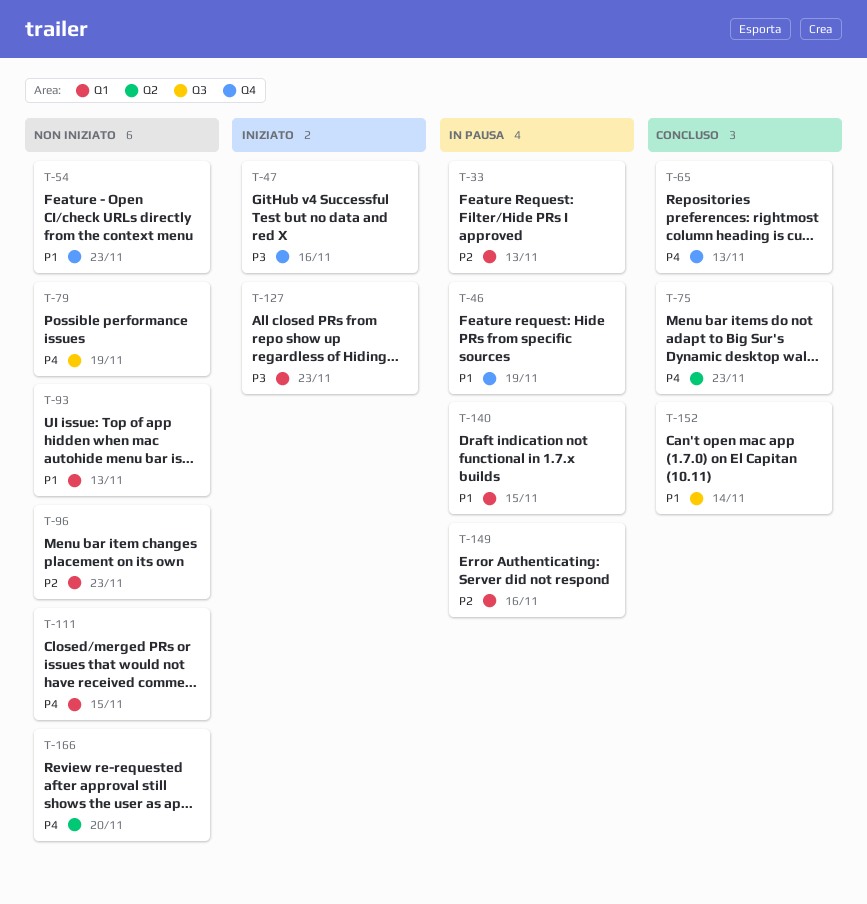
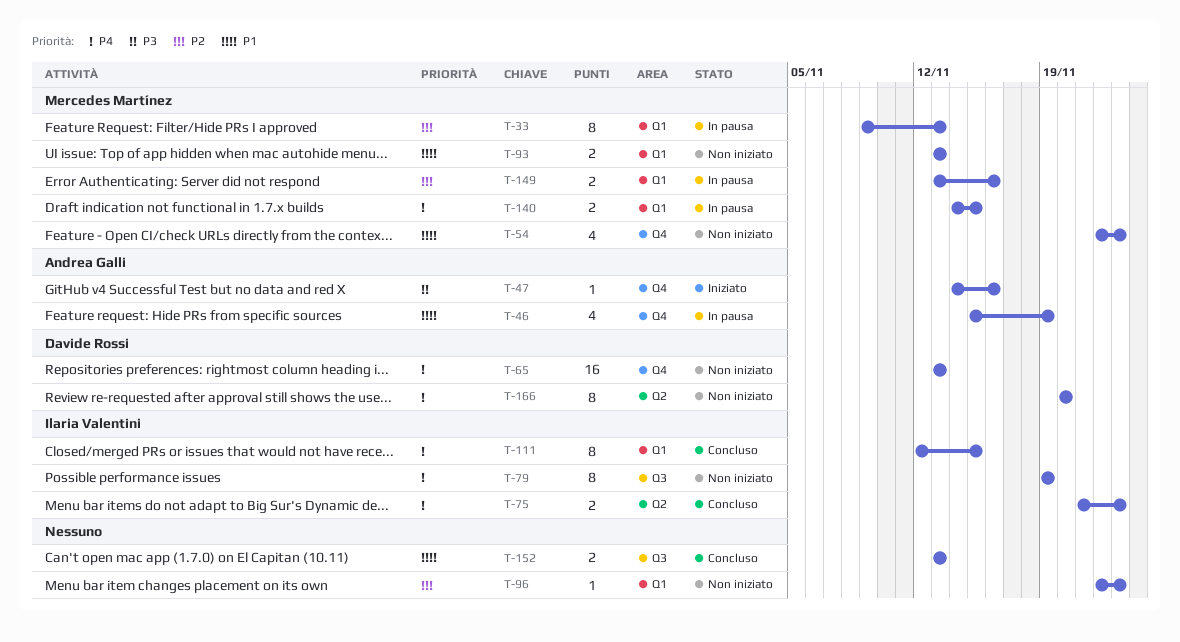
T-65, status: Concluso -> Non iniziato
T-111, status: Non iniziato -> Concluso
T-127: present -> none
T-140, priority: P1 -> P4
T-152, due: Nov 14 -> Nov 13

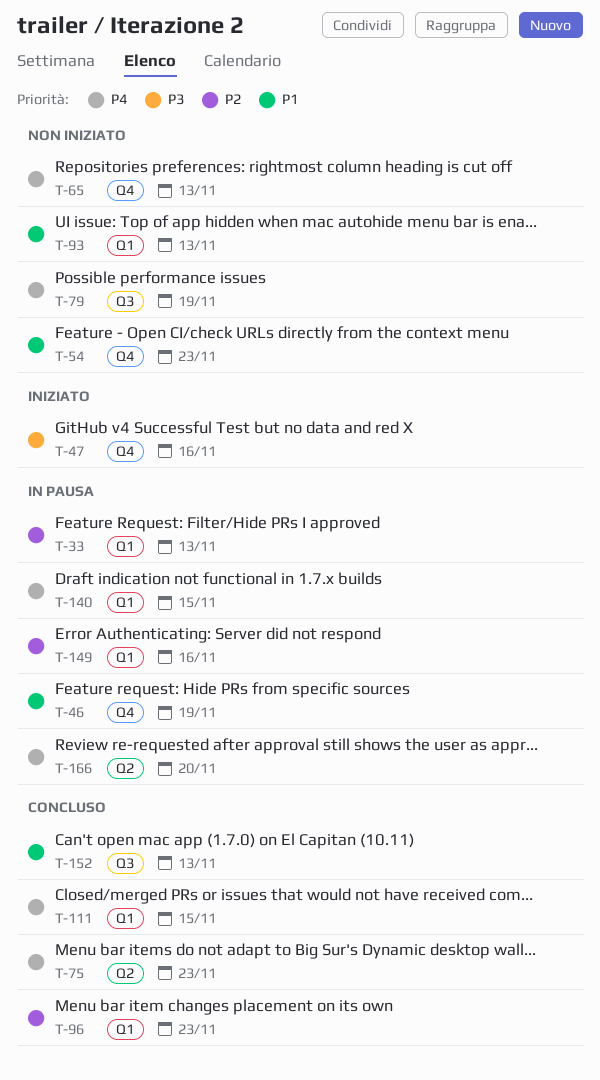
T-96, status: Non iniziato -> Concluso
T-166, status: Non iniziato -> In pausa

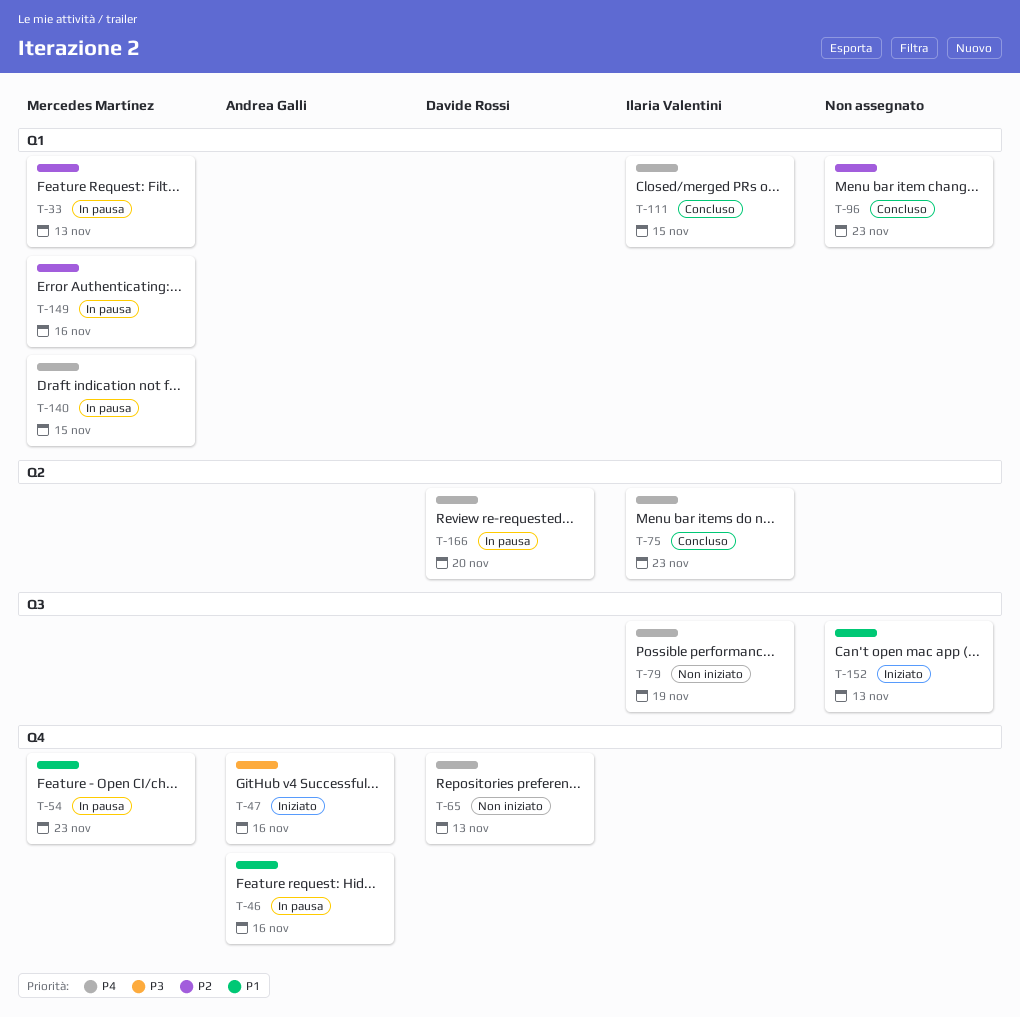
T-46, due: Nov 19 -> Nov 16
T-54, status: Non iniziato -> In pausa
T-93: present -> none
T-152, status: Concluso -> Iniziato

